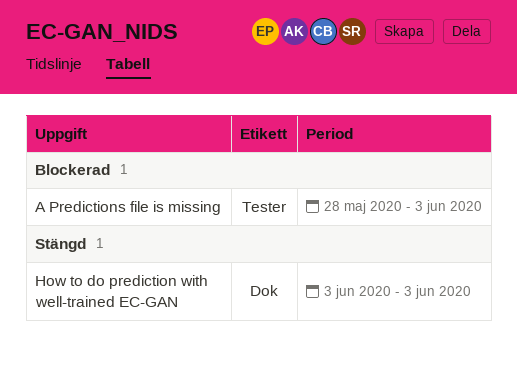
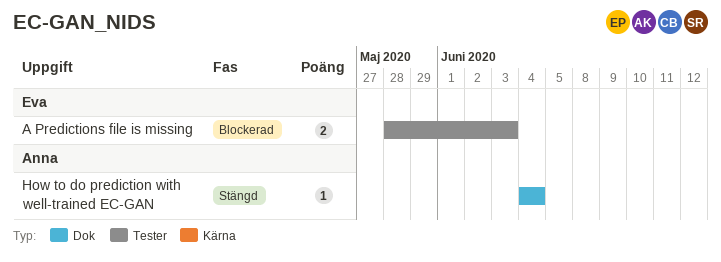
How to do prediction with well-trained EC-GAN, start: Jun 3 -> Jun 4
How to do prediction with well-trained EC-GAN, due: Jun 3 -> Jun 4

